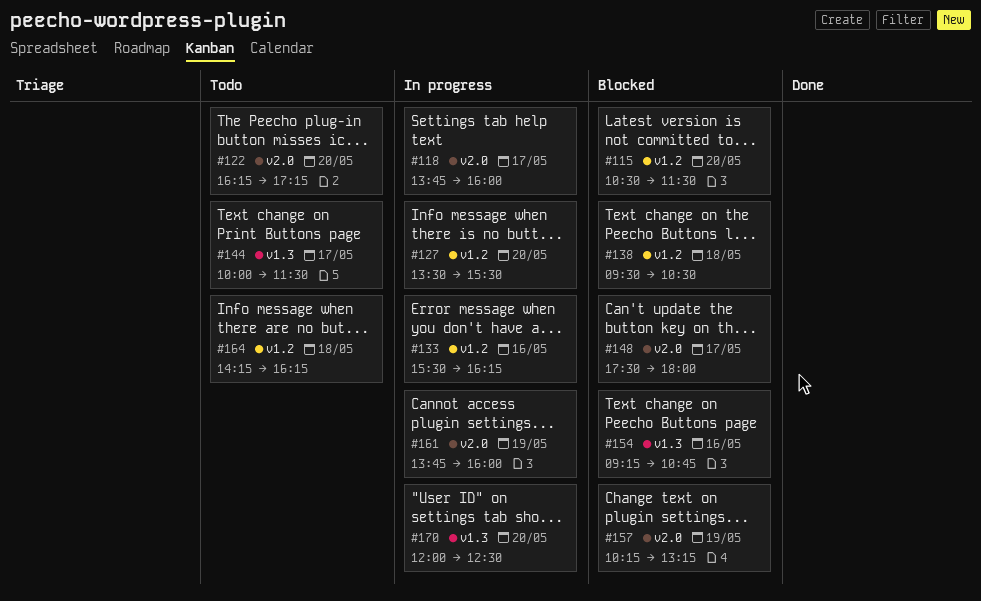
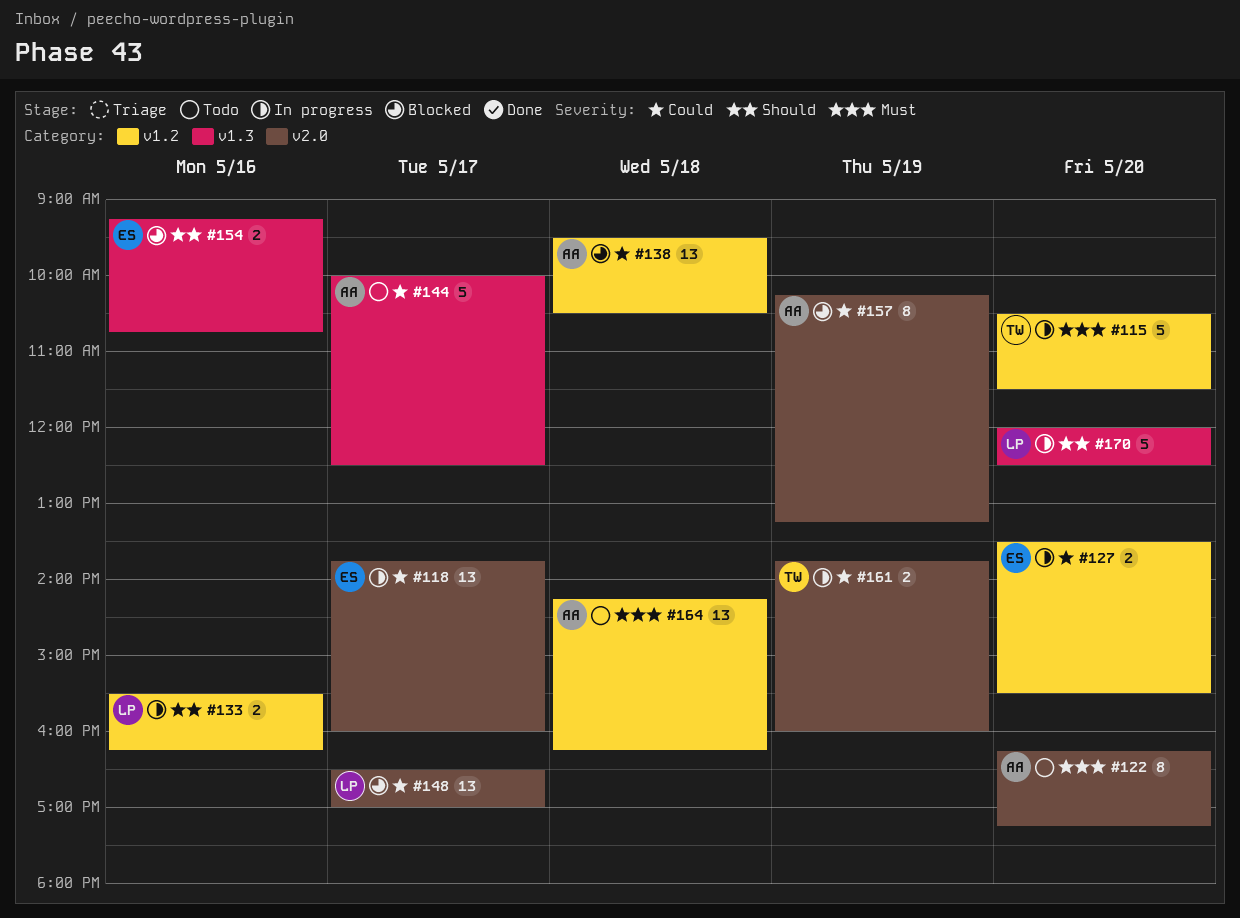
#115, status: Blocked -> In progress
#144, ends: 11:30 -> 12:30
#148, begins: 17:30 -> 16:30
#148, ends: 18:00 -> 17:00

